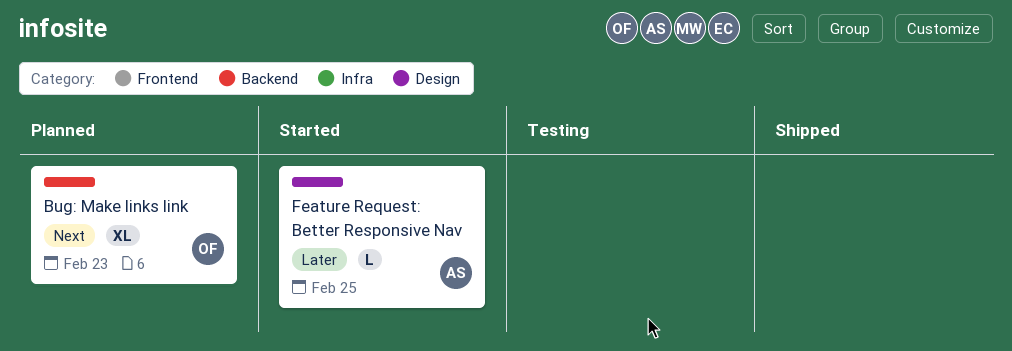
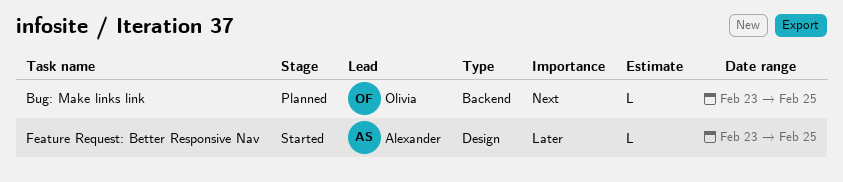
Bug: Make links link, estimate: XL -> L
Bug: Make links link, due: Feb 23 -> Feb 25

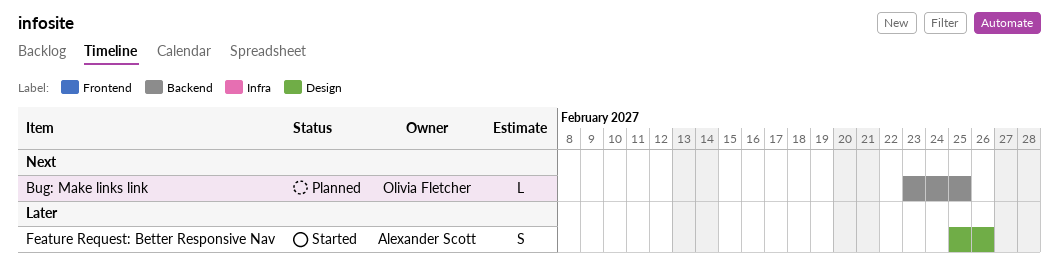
Feature Request: Better Responsive Nav, estimate: L -> S
Feature Request: Better Responsive Nav, start: Feb 23 -> Feb 25
Feature Request: Better Responsive Nav, due: Feb 25 -> Feb 26

